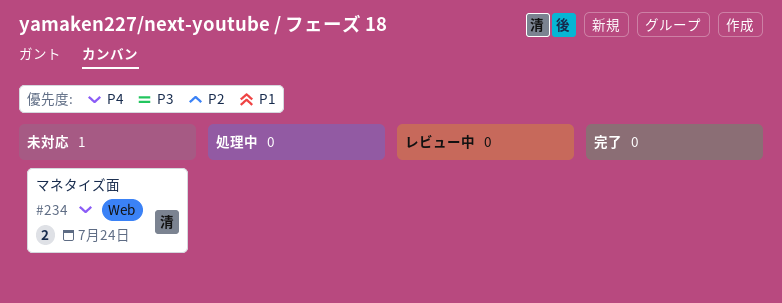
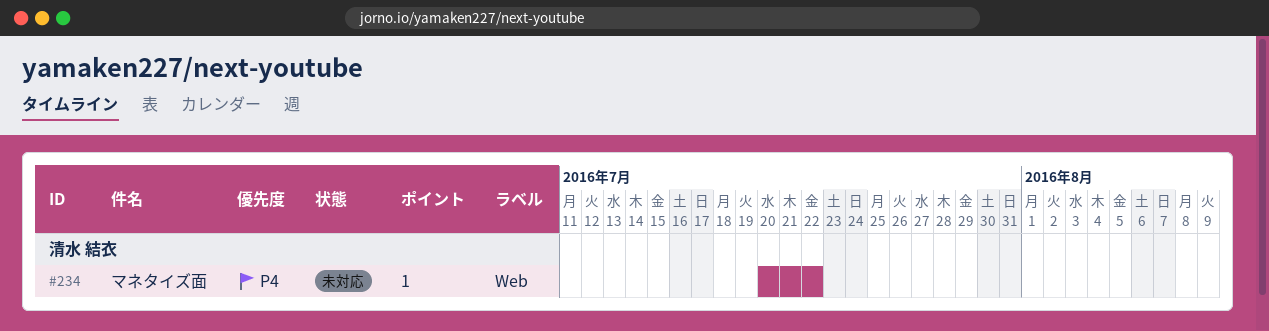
#234, estimate: 2 -> 1
#234, due: Jul 24 -> Jul 22

